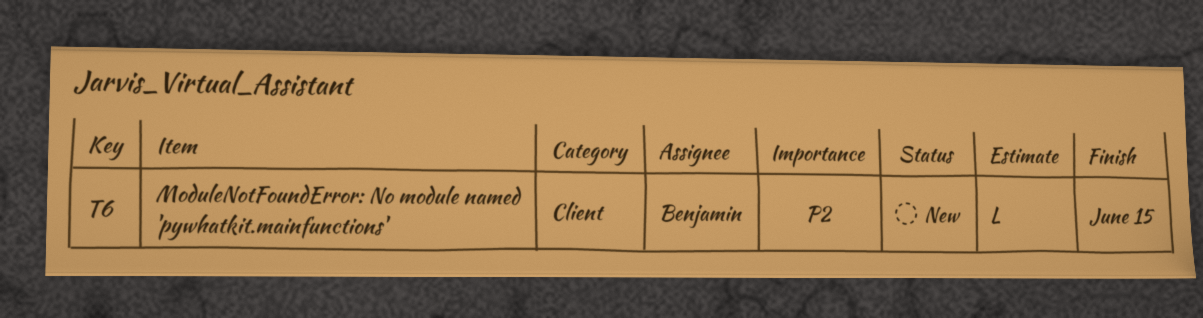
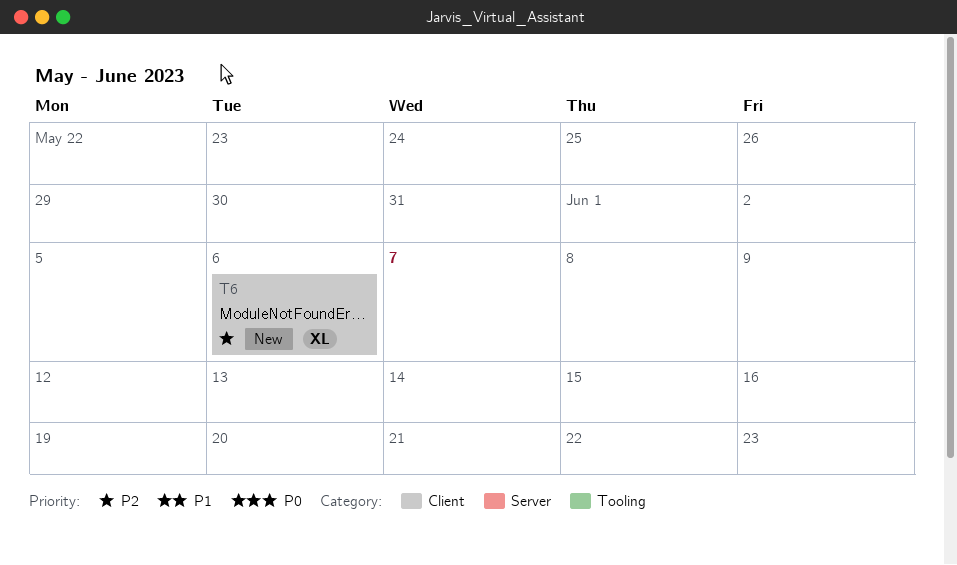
T6, estimate: L -> XL
T6, due: Jun 15 -> Jun 6

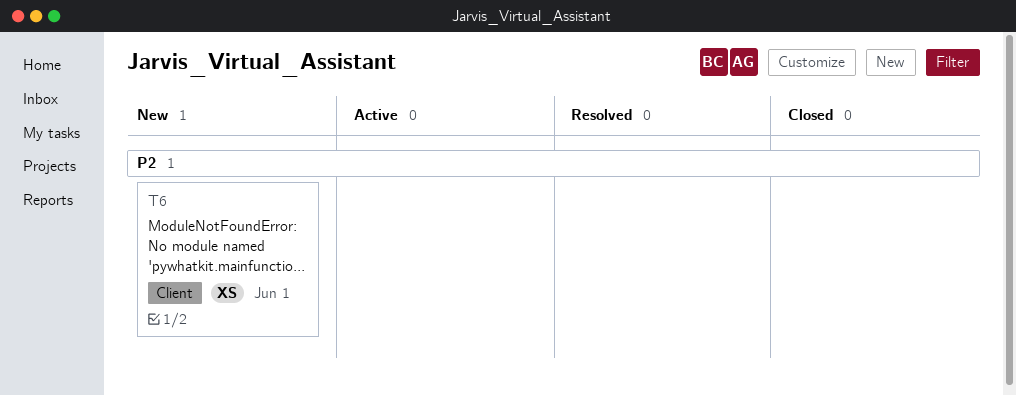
T6, estimate: XL -> XS
T6, due: Jun 6 -> Jun 1

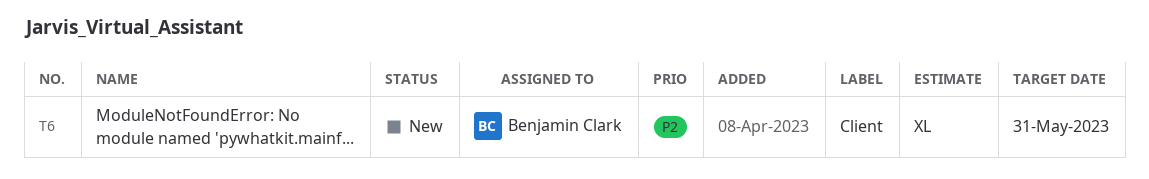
T6, estimate: XS -> XL
T6, due: Jun 1 -> May 31

